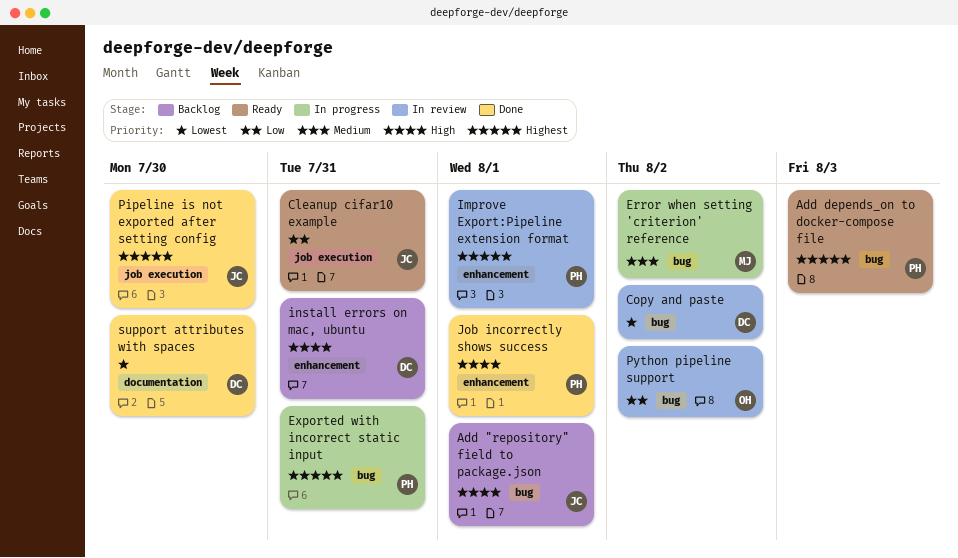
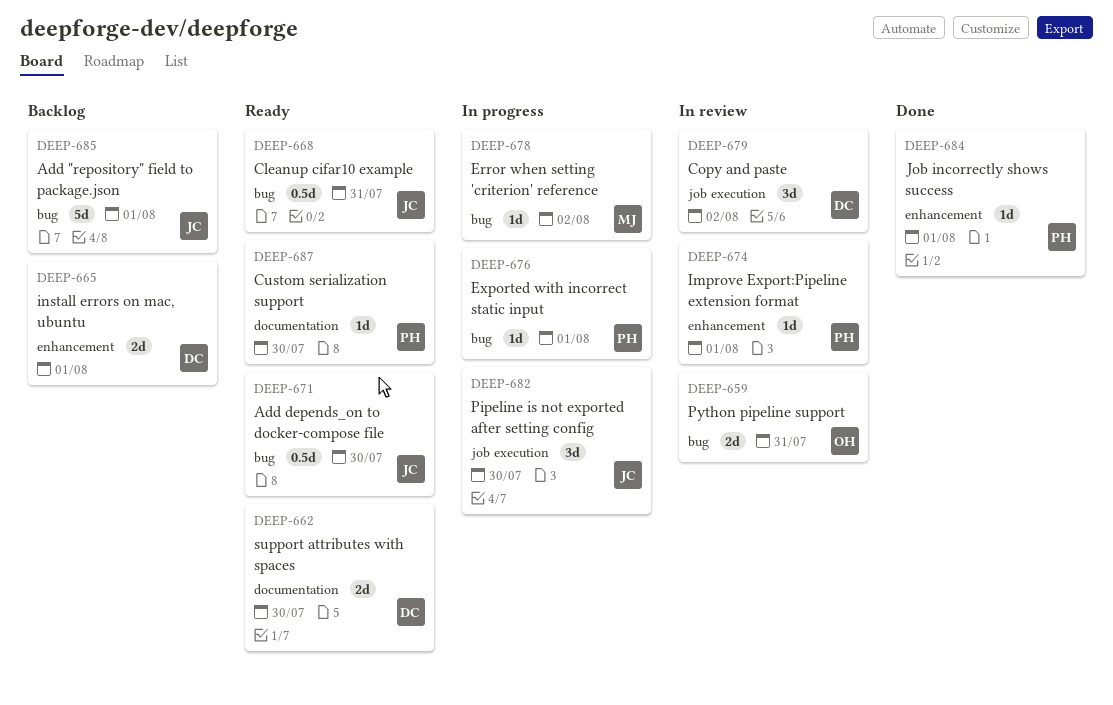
Add depends_on to docker-compose file, owner: PH -> JC
Add depends_on to docker-compose file, due: Aug 3 -> Jul 30
Cleanup cifar10 example, label: job execution -> bug
Copy and paste, label: bug -> job execution
Custom serialization support: none -> present
Exported with incorrect static input, due: Jul 31 -> Aug 1
install errors on mac, ubuntu, due: Jul 31 -> Aug 1
Pipeline is not exported after setting config, status: Done -> In progress
Python pipeline support, due: Aug 2 -> Jul 31
support attributes with spaces, status: Done -> Ready

